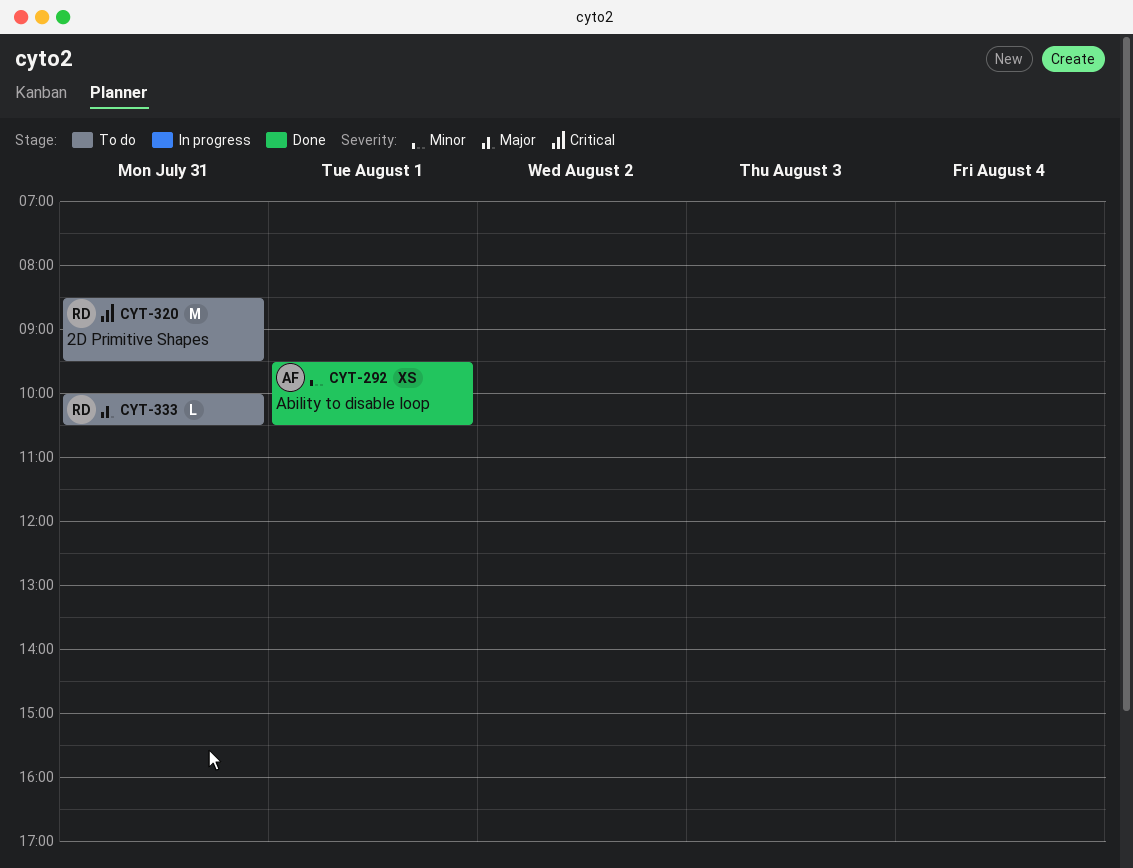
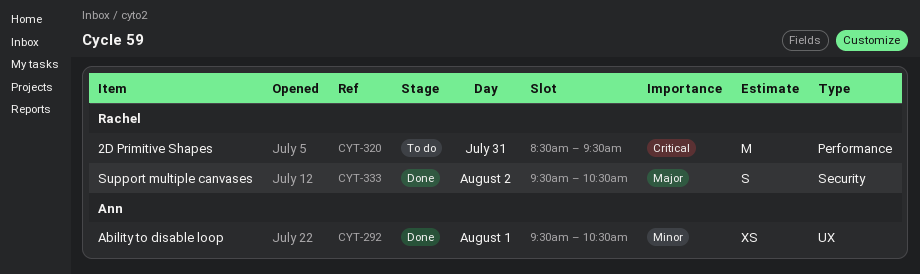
CYT-333, status: To do -> Done
CYT-333, estimate: L -> S
CYT-333, day: Jul 31 -> Aug 2
CYT-333, begins: 10:00 -> 09:30

